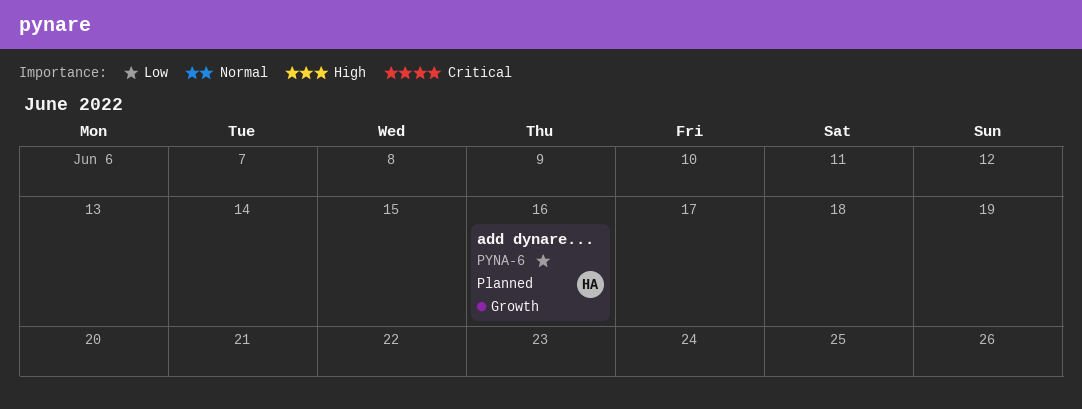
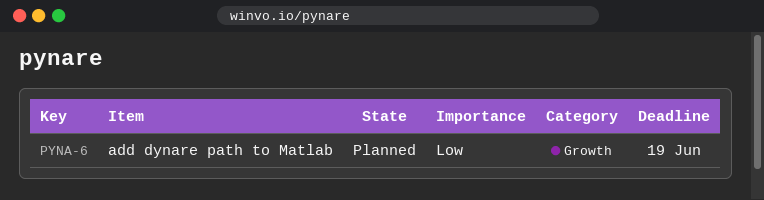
PYNA-6, due: Jun 16 -> Jun 19

